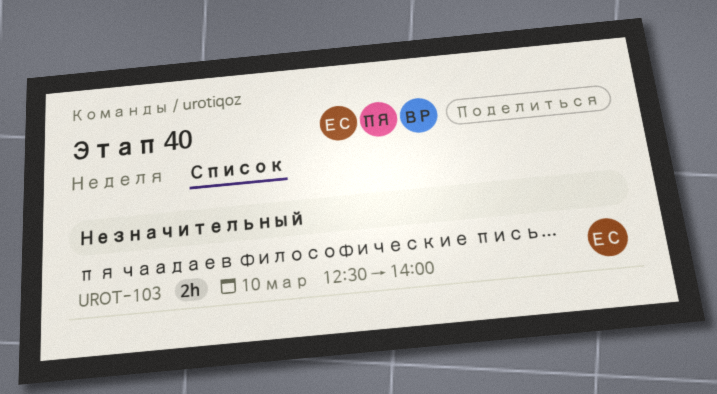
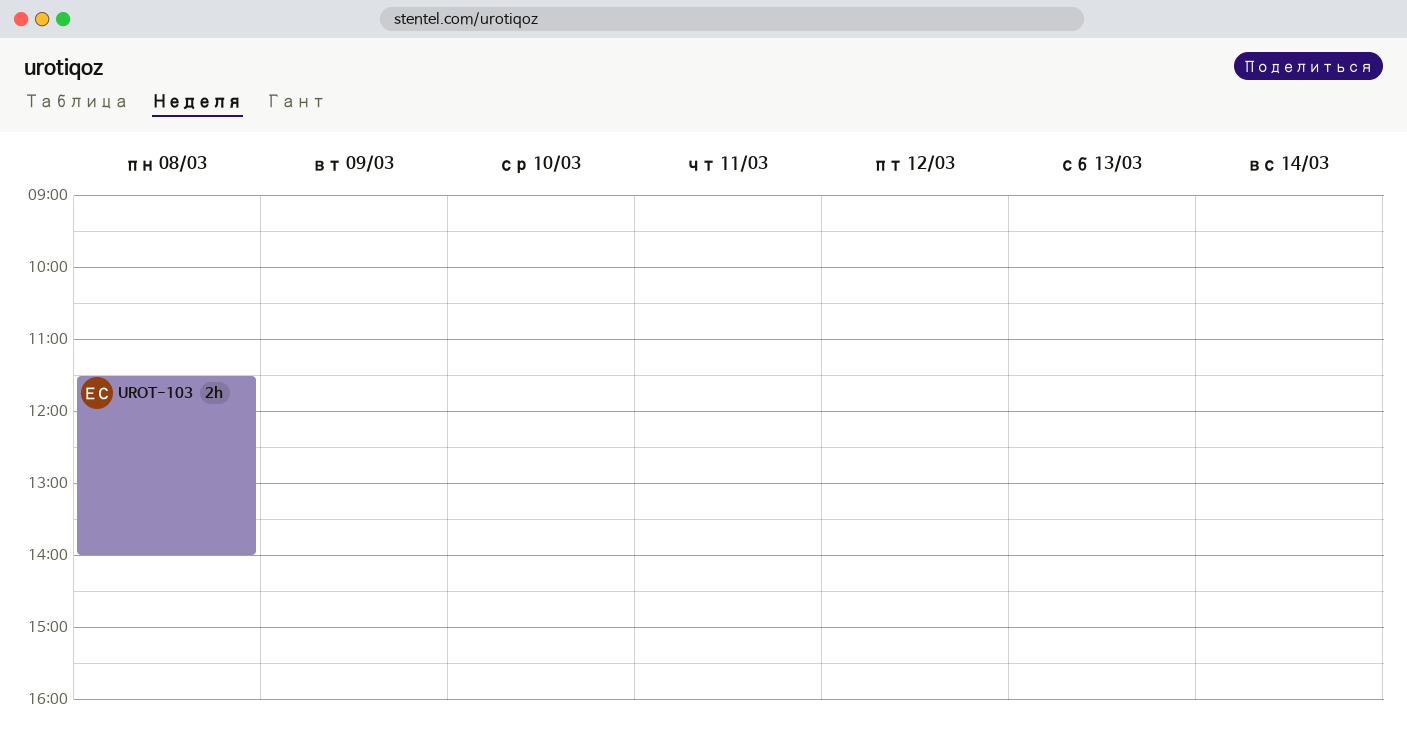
UROT-103, day: Mar 10 -> Mar 8
UROT-103, begins: 12:30 -> 11:30

